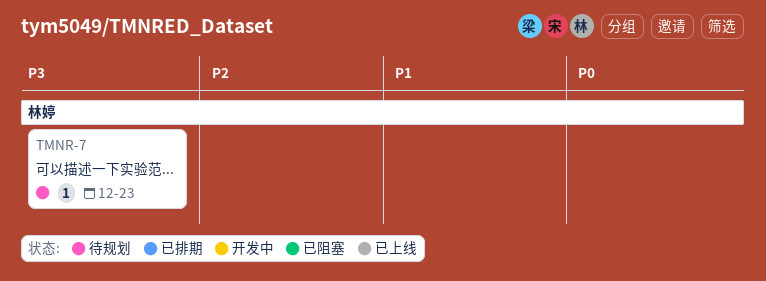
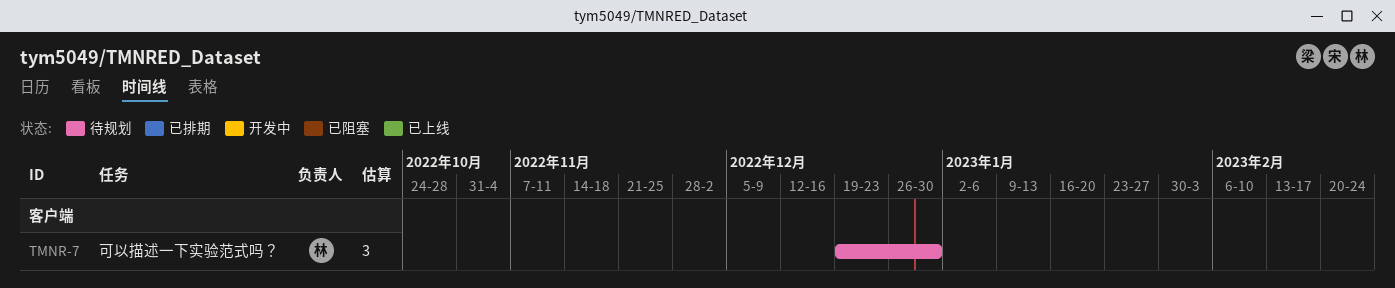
TMNR-7, estimate: 1 -> 3
TMNR-7, due: Dec 23 -> Dec 30

